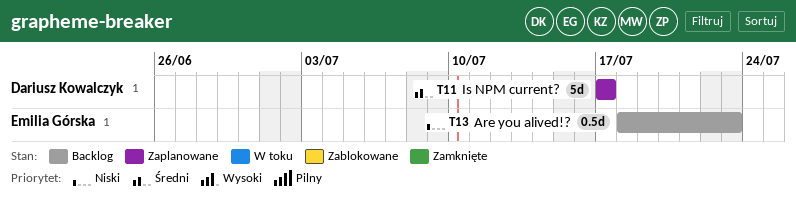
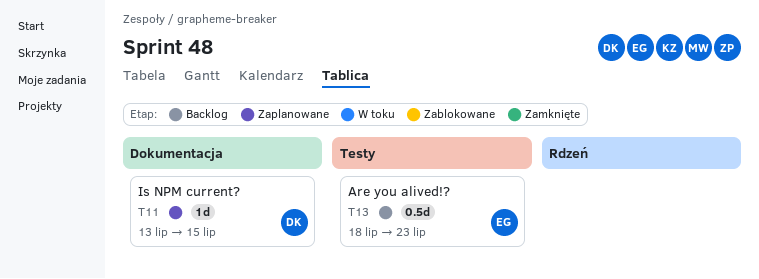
T11, estimate: 5d -> 1d
T11, start: Jul 17 -> Jul 13
T11, due: Jul 17 -> Jul 15

